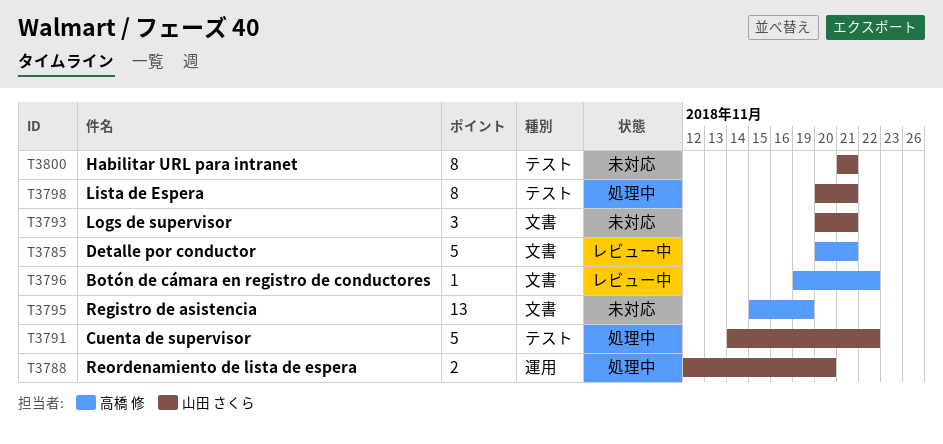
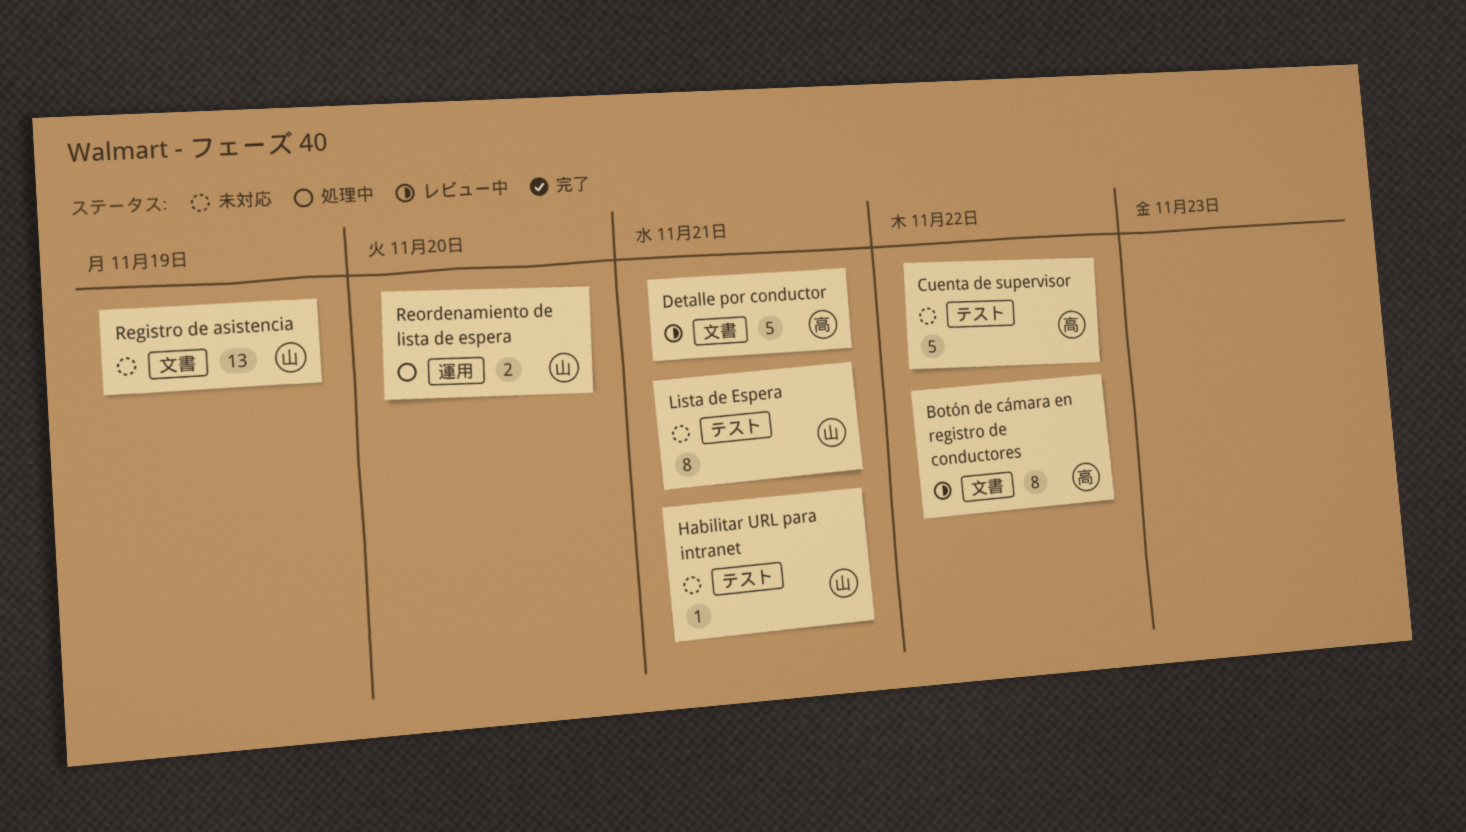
Botón de cámara en registro de conductores, estimate: 1 -> 8
Cuenta de supervisor, status: 処理中 -> 未対応
Cuenta de supervisor, owner: 山田 さくら -> 高橋 修
Habilitar URL para intranet, estimate: 8 -> 1
Lista de Espera, status: 処理中 -> 未対応
Logs de supervisor: present -> none
Registro de asistencia, owner: 高橋 修 -> 山田 さくら

